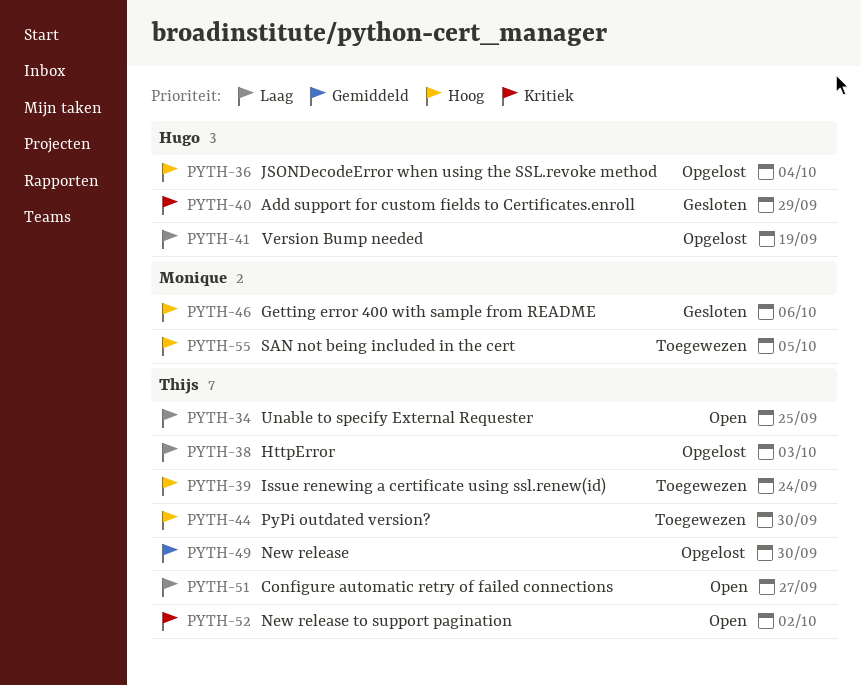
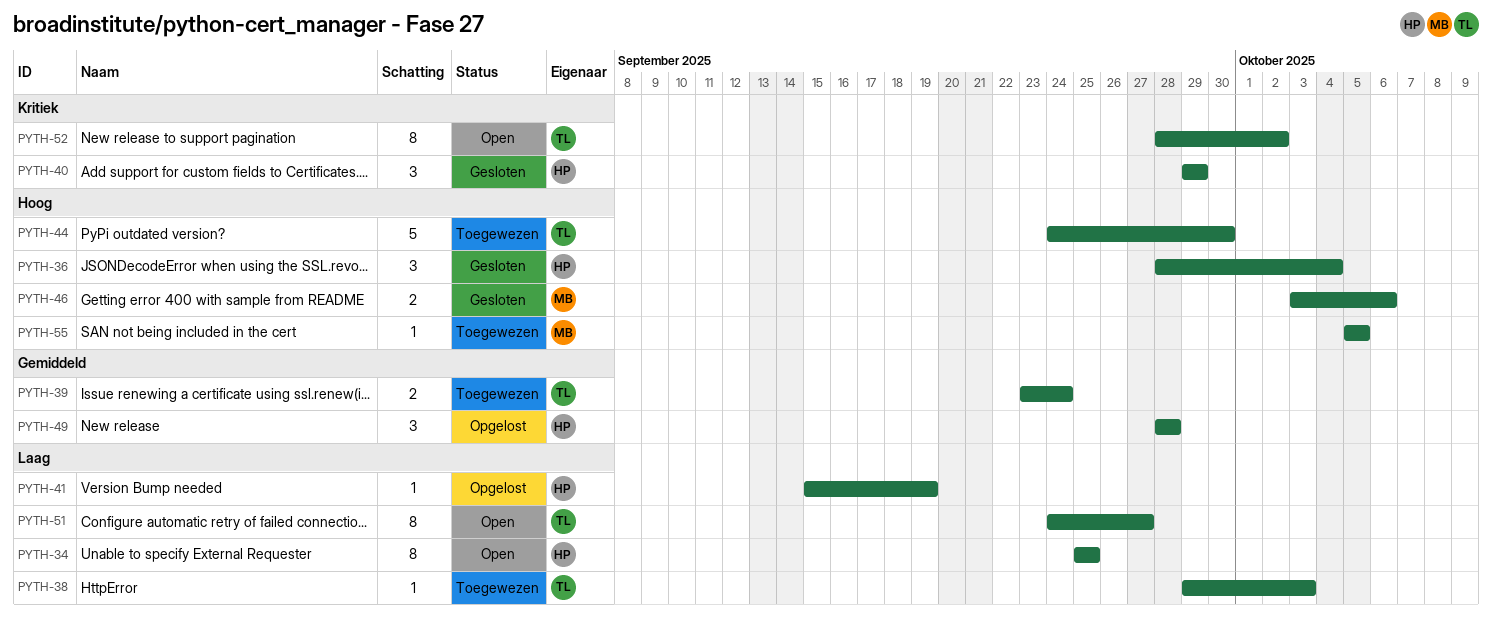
PYTH-34, owner: Thijs -> Hugo
PYTH-36, status: Opgelost -> Gesloten
PYTH-38, status: Opgelost -> Toegewezen
PYTH-39, priority: Hoog -> Gemiddeld
PYTH-49, owner: Thijs -> Hugo
PYTH-49, due: Sep 30 -> Sep 28

